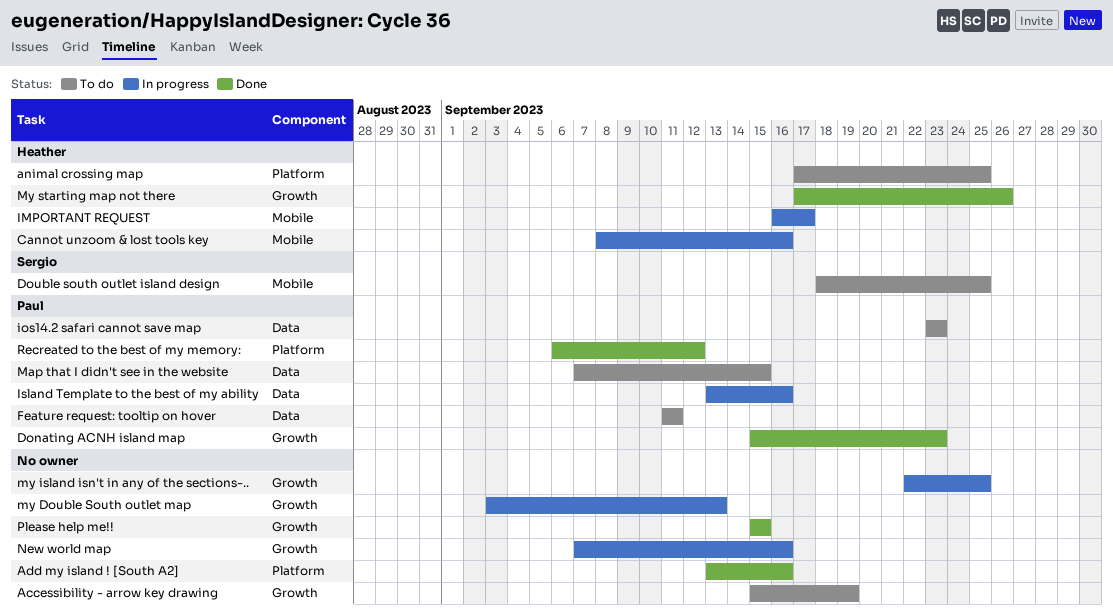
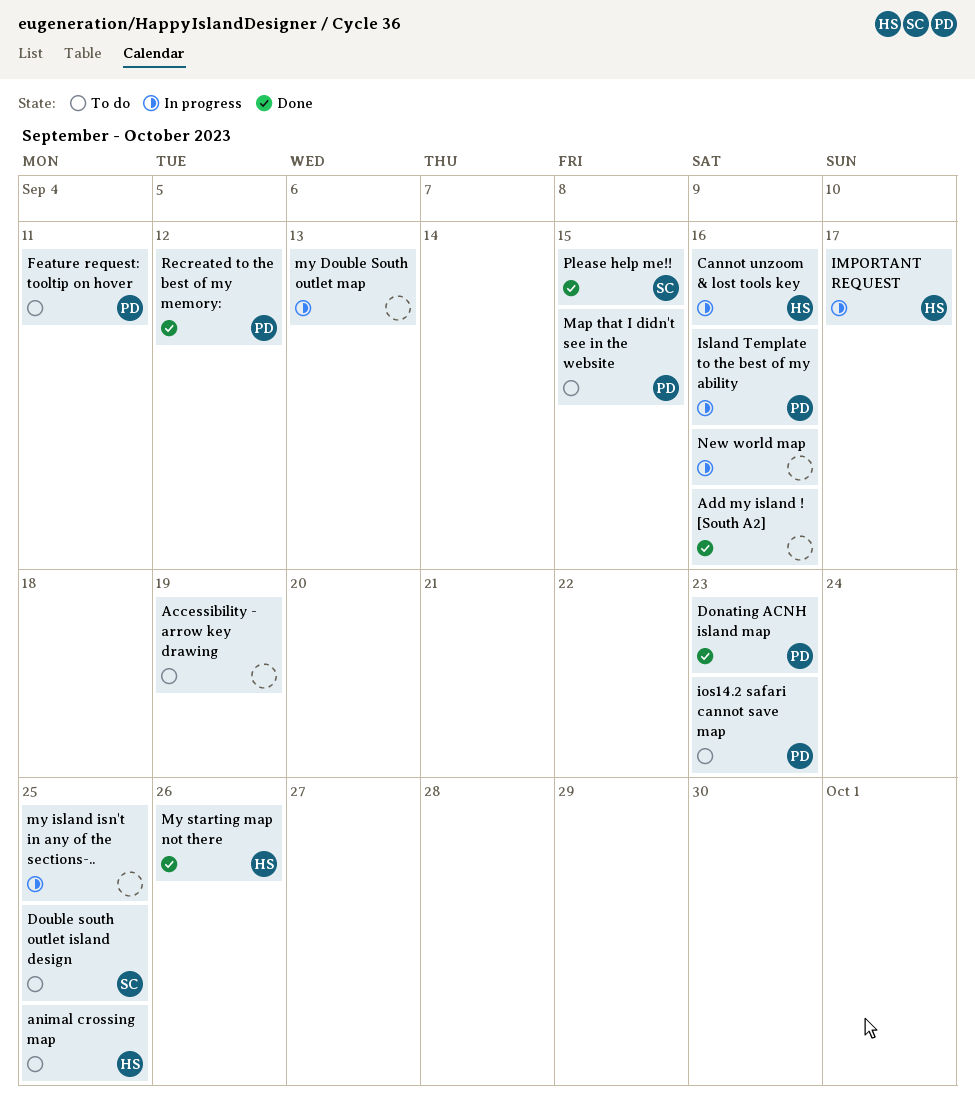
Please help me!!, owner: none -> Sergio

